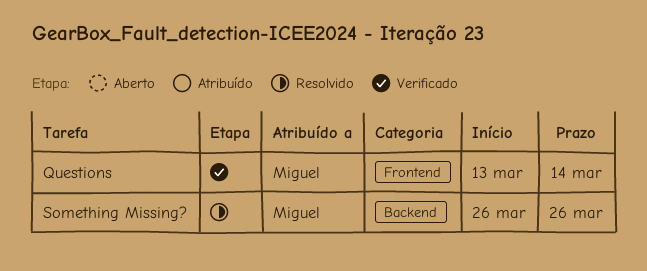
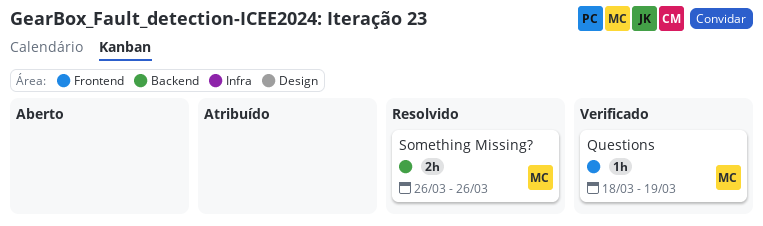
Questions, start: Mar 13 -> Mar 18
Questions, due: Mar 14 -> Mar 19

